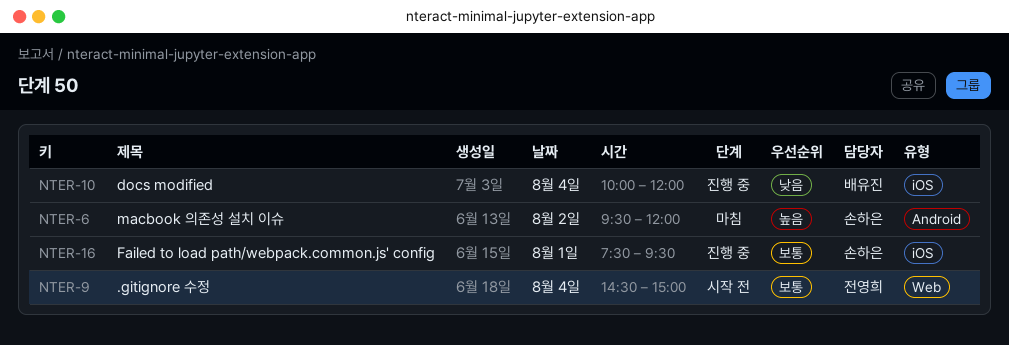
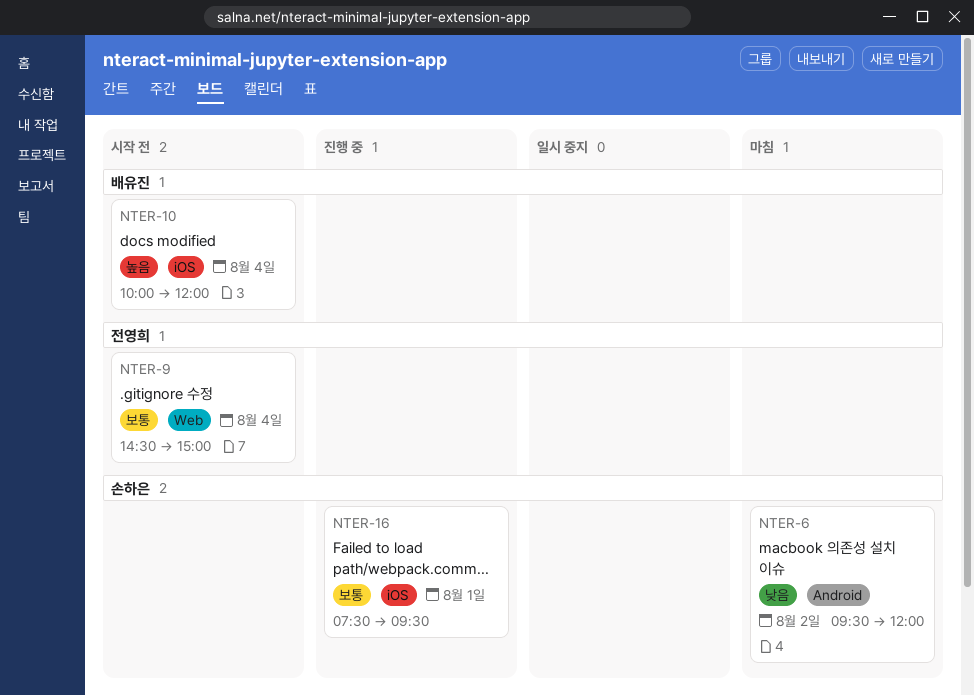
NTER-6, priority: 높음 -> 낮음
NTER-10, status: 진행 중 -> 시작 전
NTER-10, priority: 낮음 -> 높음

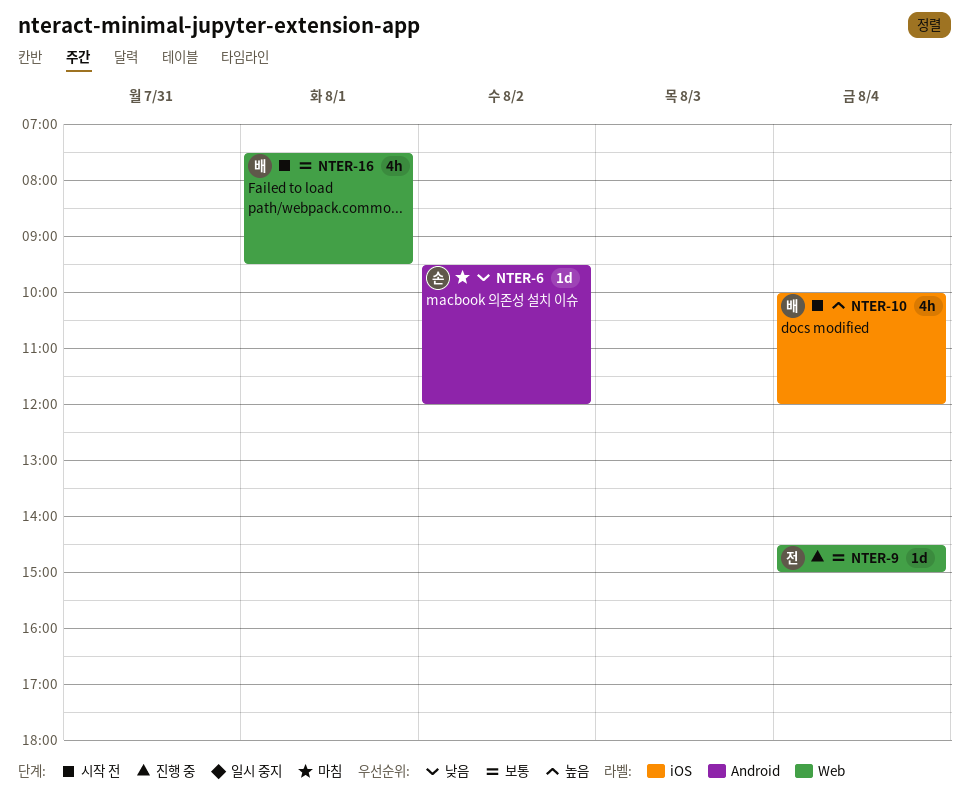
NTER-9, status: 시작 전 -> 진행 중
NTER-16, status: 진행 중 -> 시작 전
NTER-16, owner: 손하은 -> 배유진
NTER-16, label: iOS -> Web

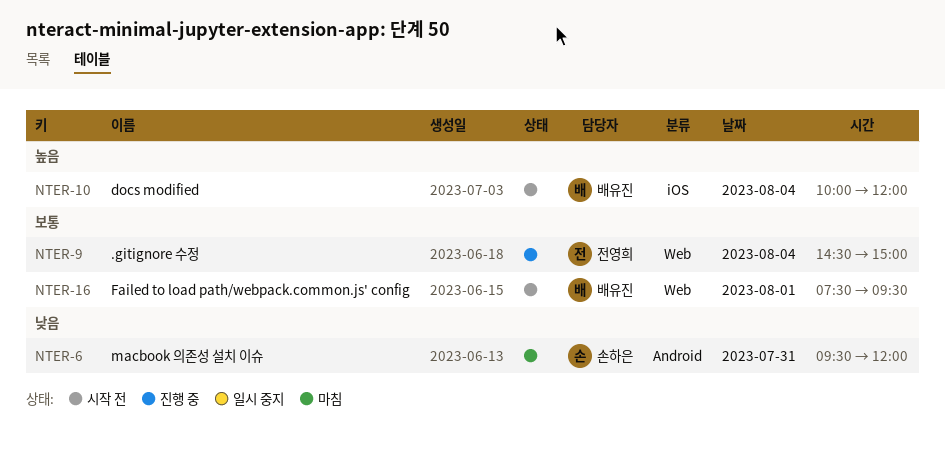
NTER-6, day: Aug 2 -> Jul 31

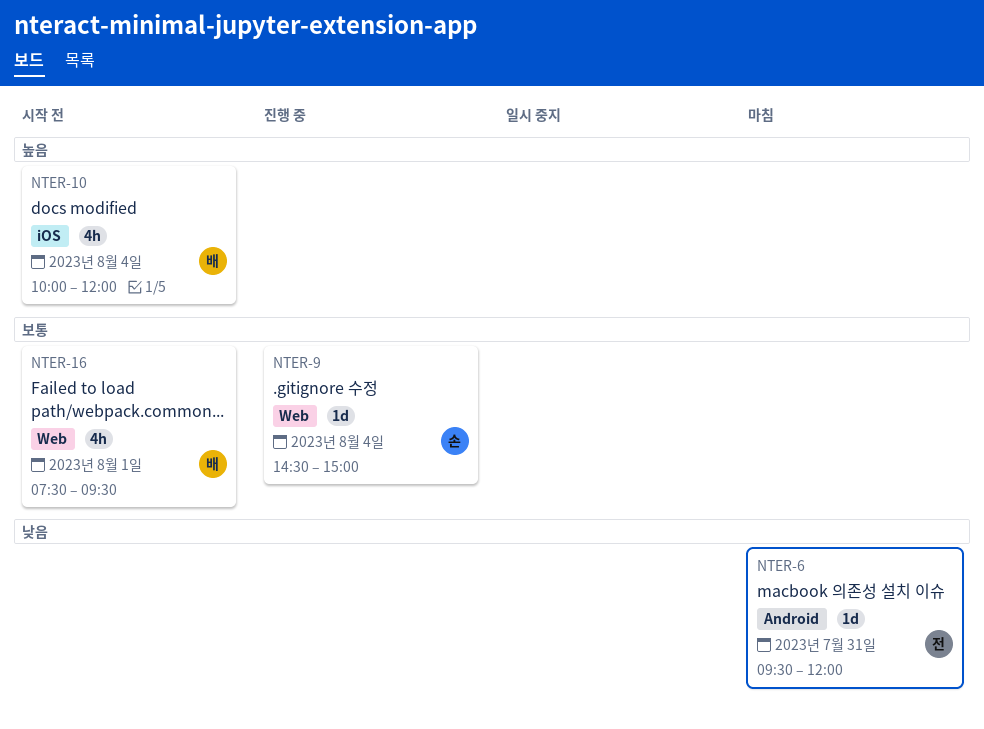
NTER-6, owner: 손하은 -> 전영희
NTER-9, owner: 전영희 -> 손하은

